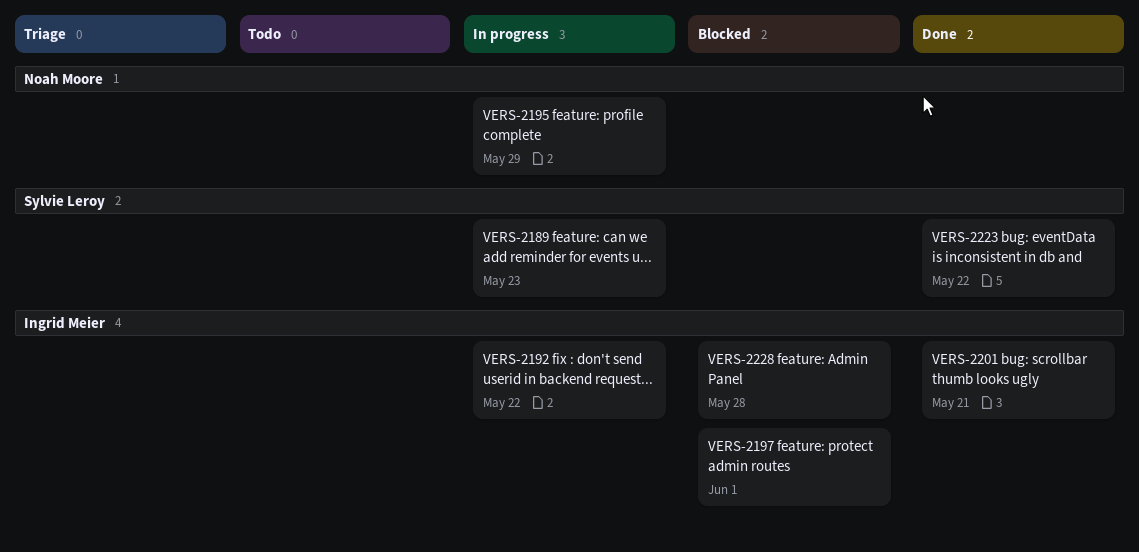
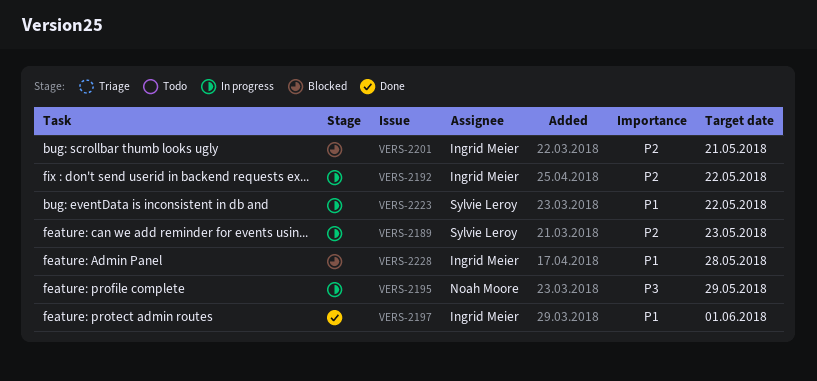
VERS-2197, status: Blocked -> Done
VERS-2201, status: Done -> Blocked
VERS-2223, status: Done -> In progress

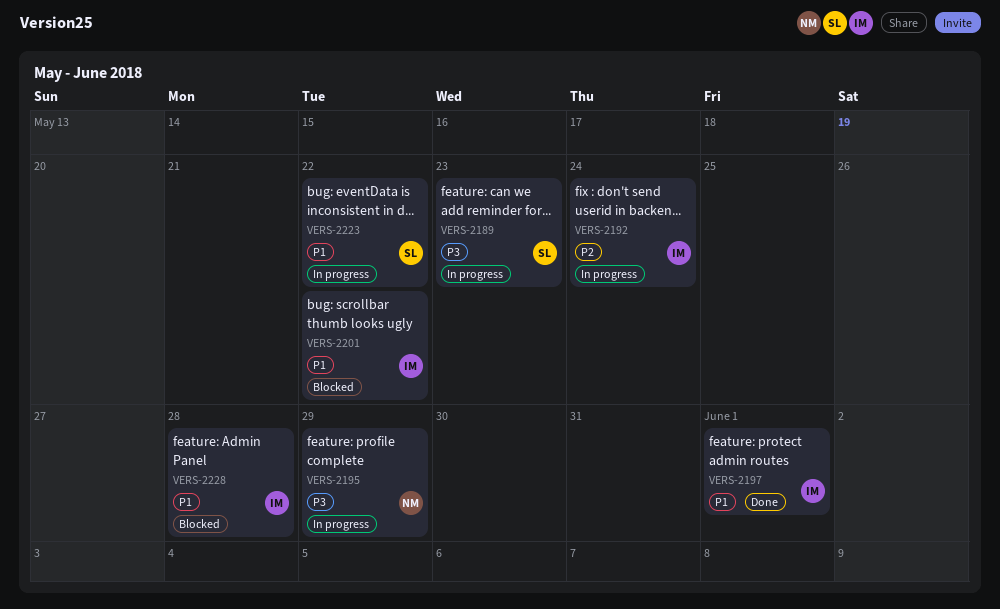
VERS-2189, priority: P2 -> P3
VERS-2192, due: May 22 -> May 24
VERS-2201, priority: P2 -> P1
VERS-2201, due: May 21 -> May 22

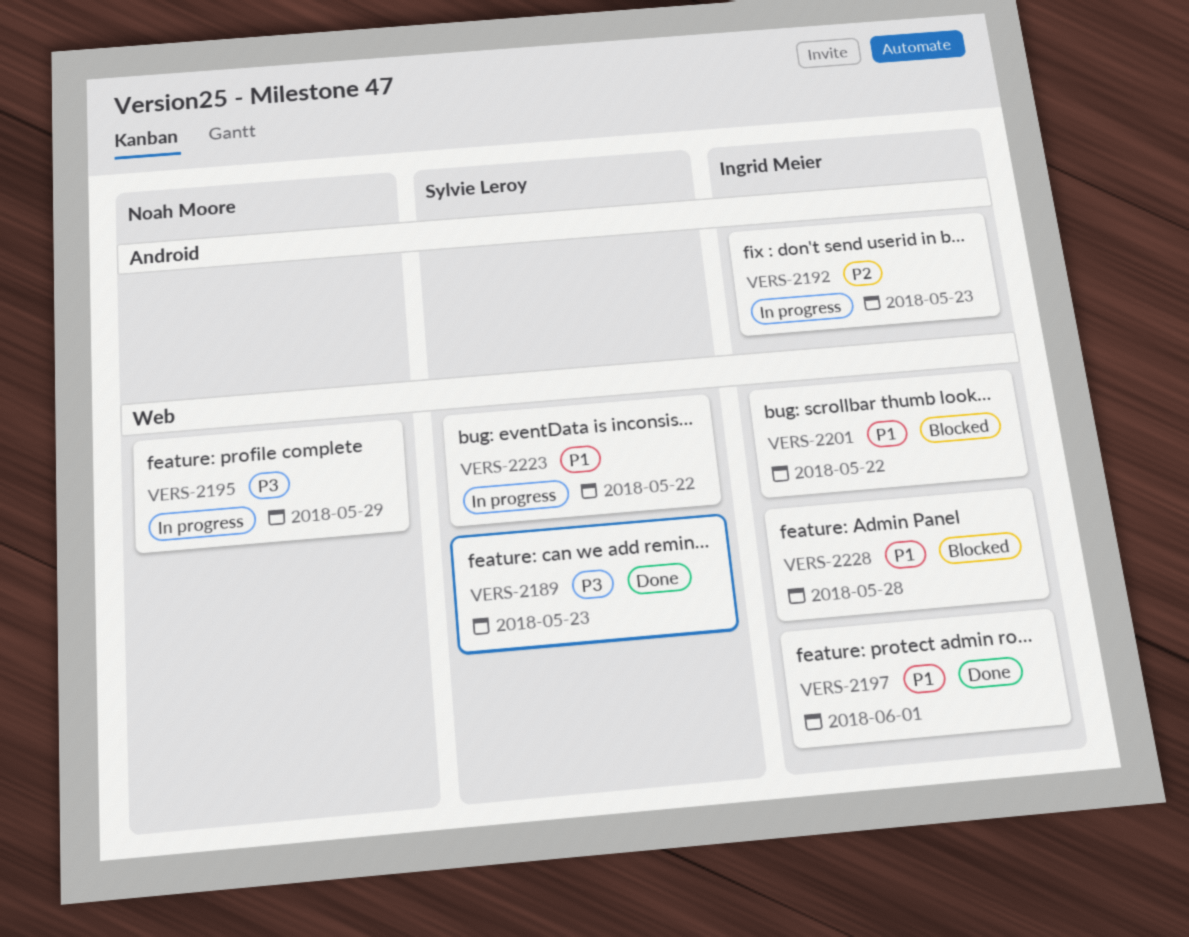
VERS-2189, status: In progress -> Done
VERS-2192, due: May 24 -> May 23

